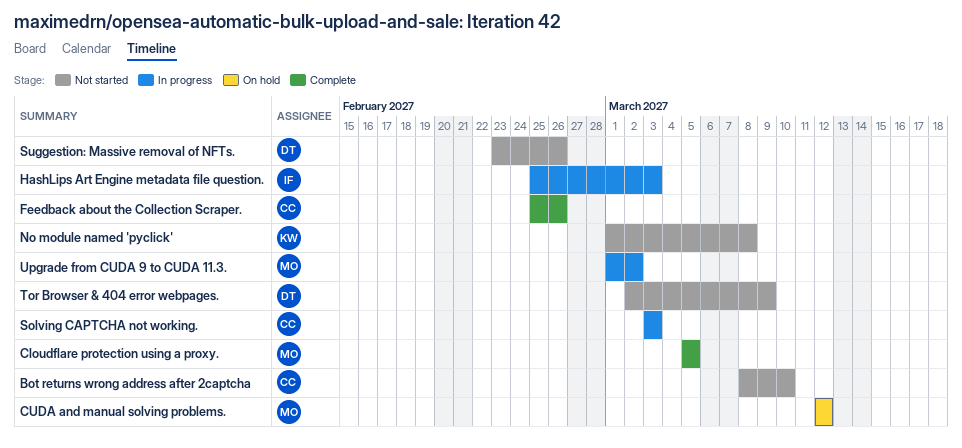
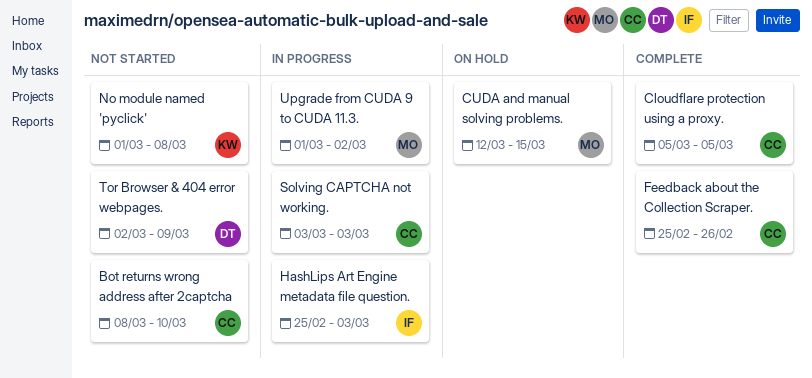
Cloudflare protection using a proxy., owner: MO -> CC
CUDA and manual solving problems., due: Mar 12 -> Mar 15
Suggestion: Massive removal of NFTs.: present -> none

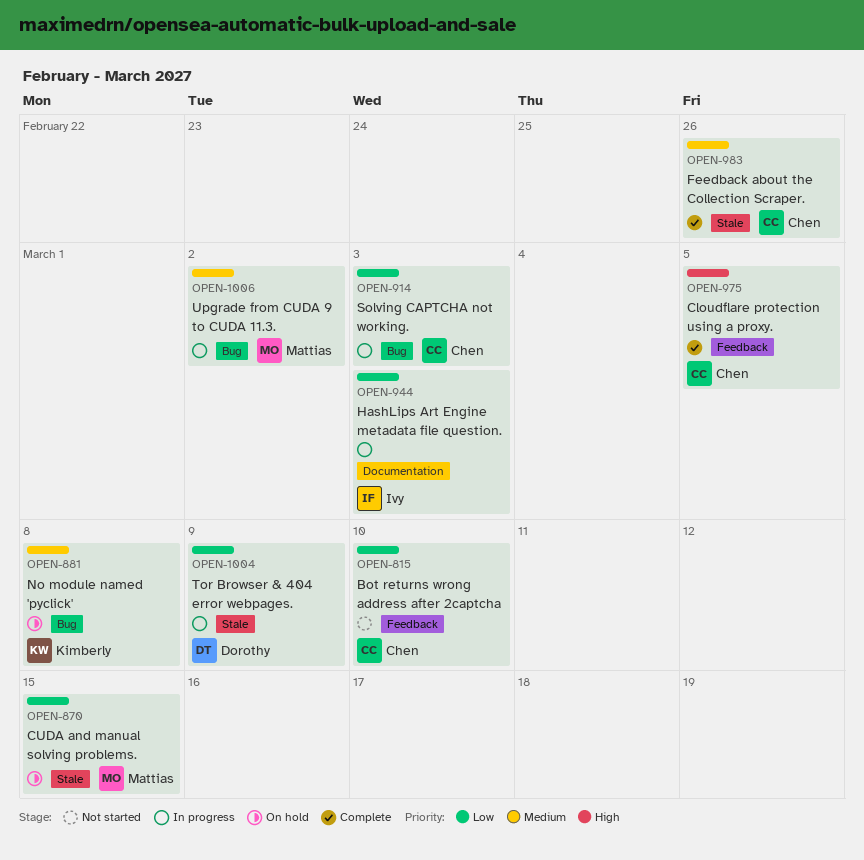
No module named 'pyclick', status: Not started -> On hold
Tor Browser & 404 error webpages., status: Not started -> In progress

